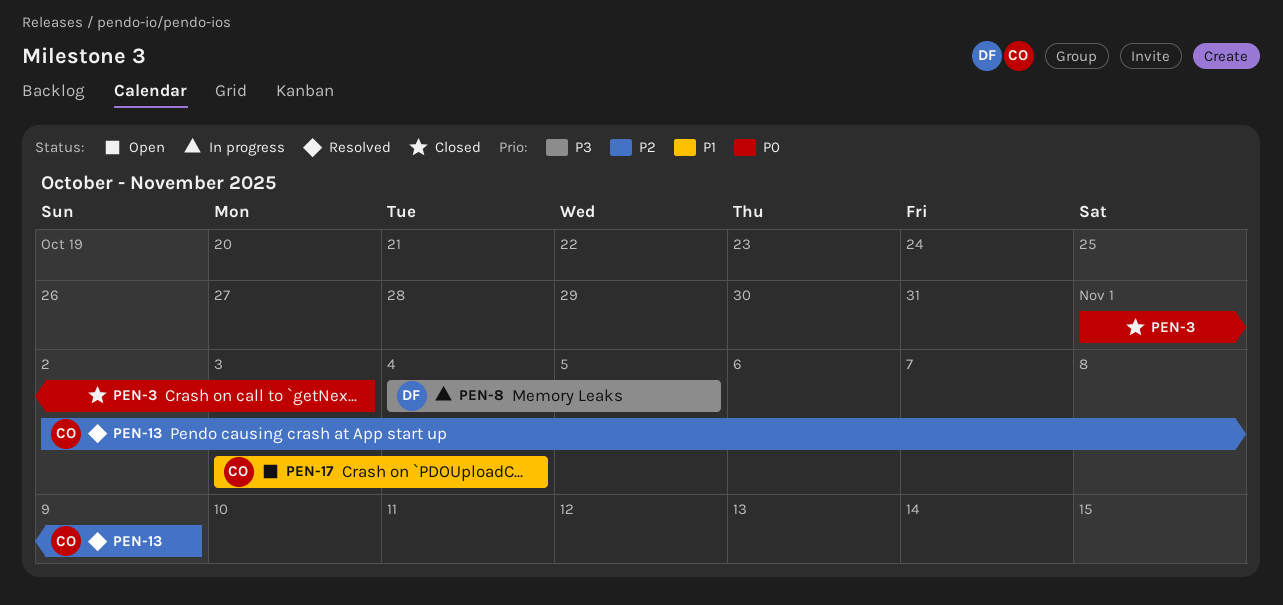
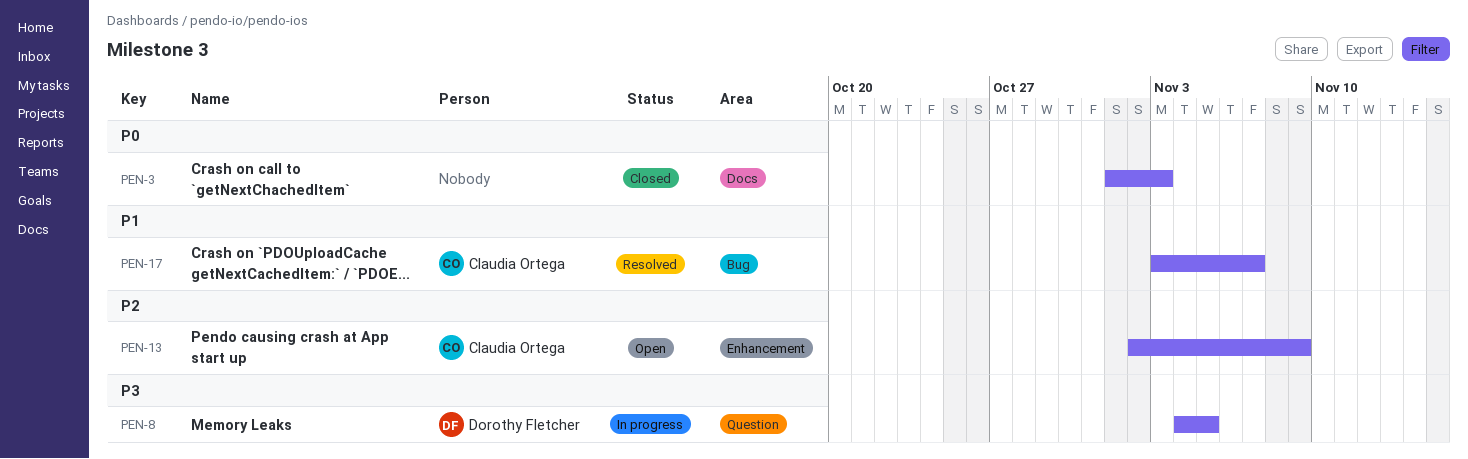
PEN-13, status: Resolved -> Open
PEN-17, status: Open -> Resolved
PEN-17, due: Nov 4 -> Nov 7

